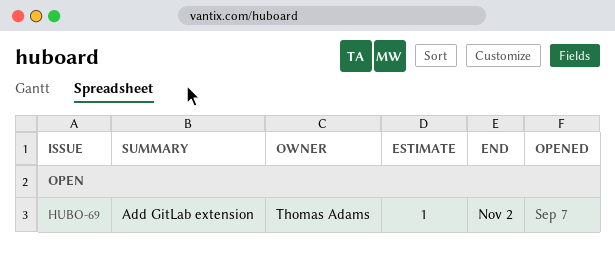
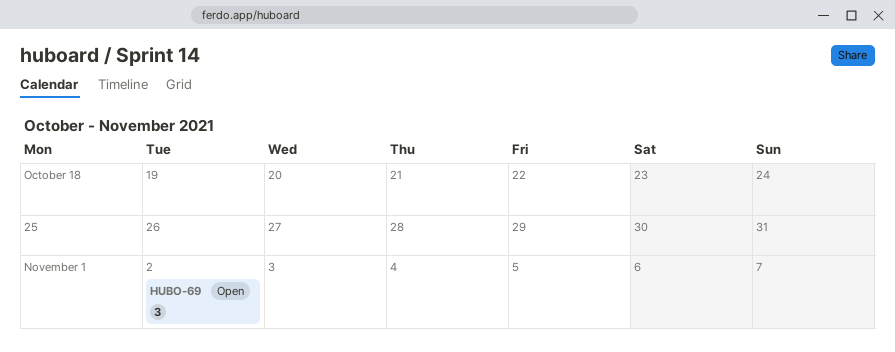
HUBO-69, estimate: 1 -> 3

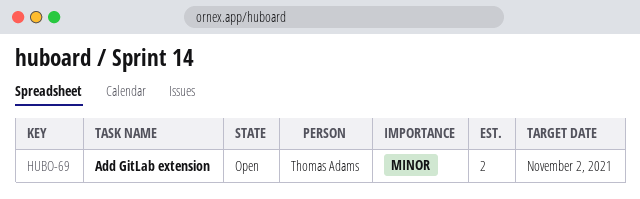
HUBO-69, estimate: 3 -> 2

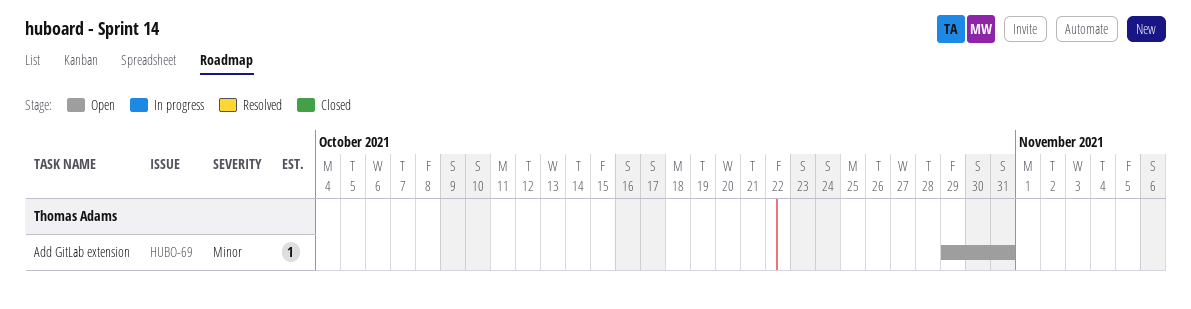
HUBO-69, estimate: 2 -> 1
HUBO-69, due: Nov 2 -> Oct 31

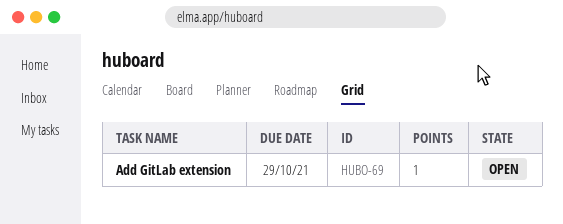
HUBO-69, due: Oct 31 -> Oct 29

